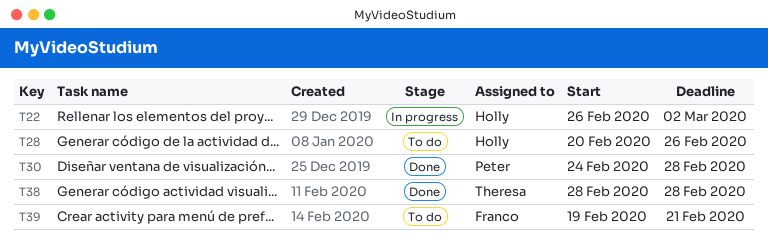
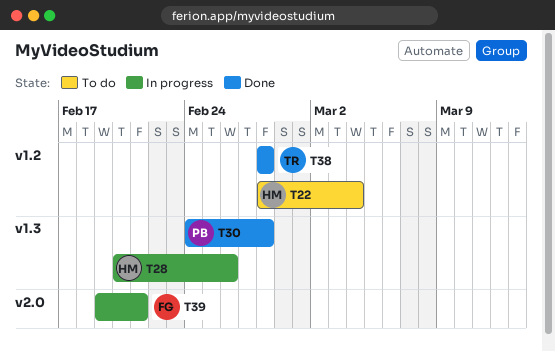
T22, status: In progress -> To do
T22, start: Feb 26 -> Feb 28
T22, due: Mar 2 -> Mar 4
T28, status: To do -> In progress
T39, status: To do -> In progress

